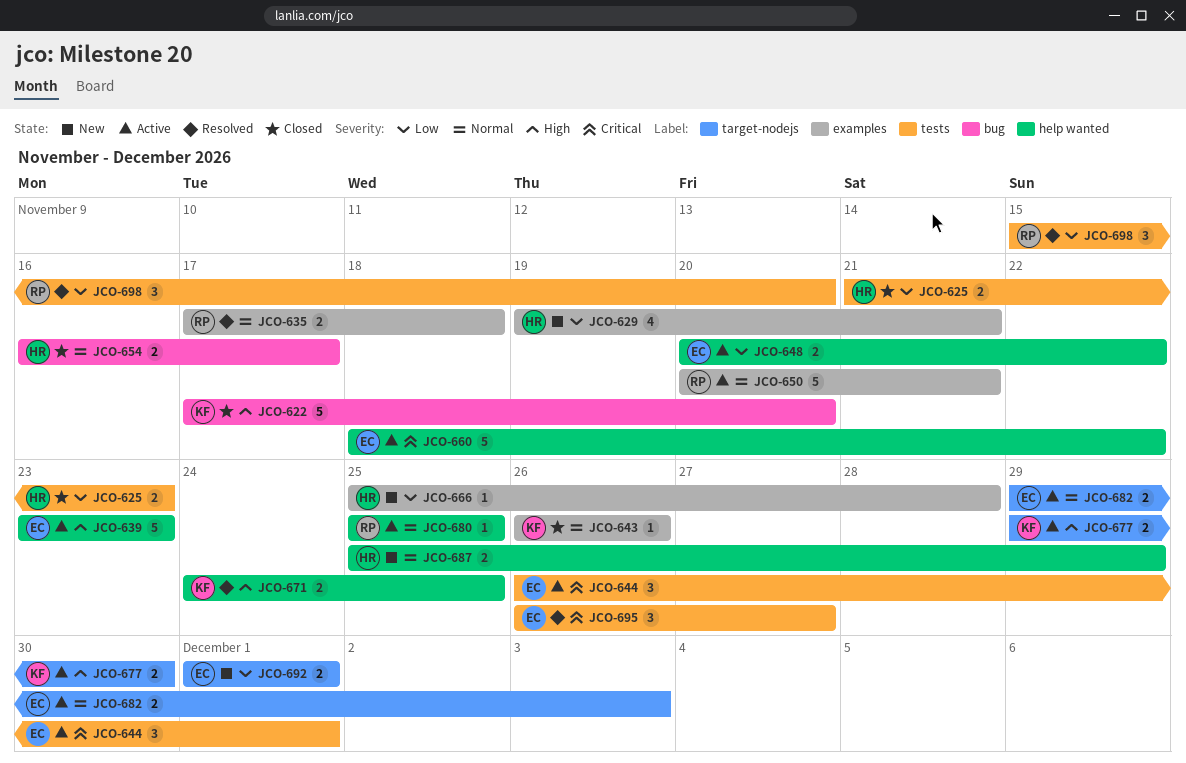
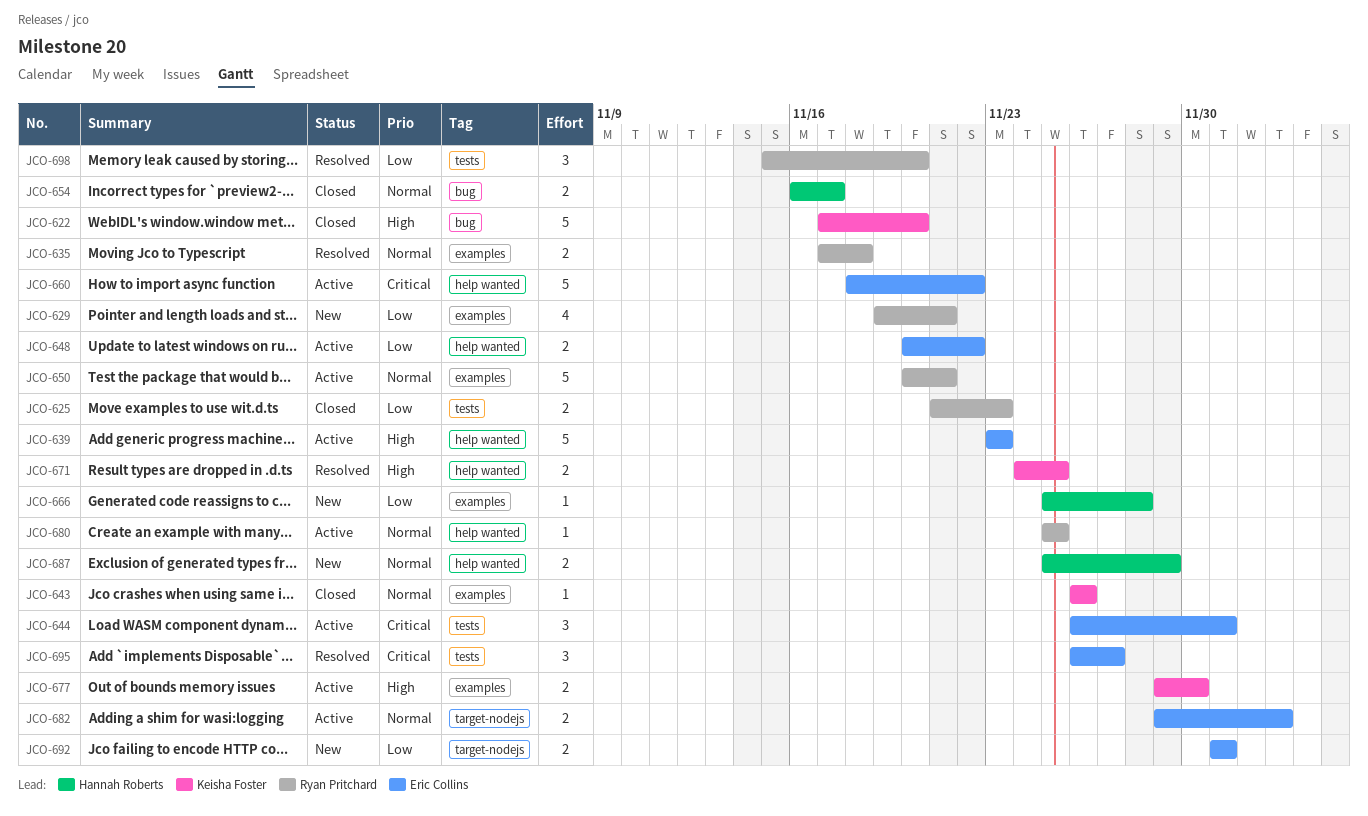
JCO-625, owner: Hannah Roberts -> Ryan Pritchard
JCO-629, owner: Hannah Roberts -> Ryan Pritchard
JCO-677, label: target-nodejs -> examples

